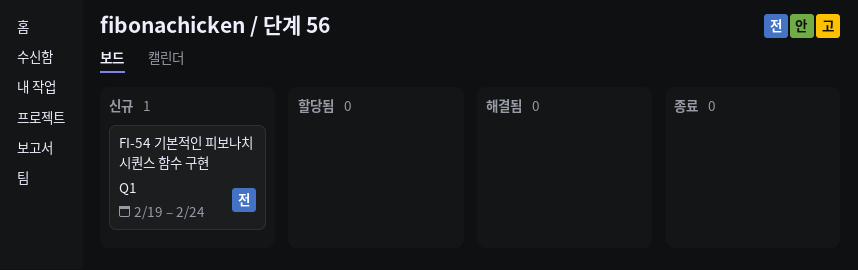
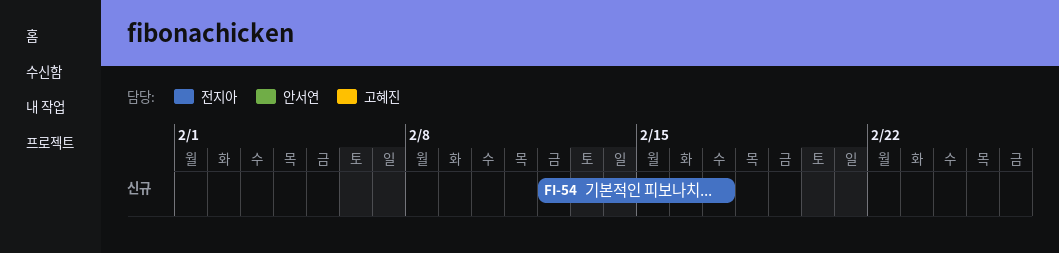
FI-54, start: Feb 19 -> Feb 12
FI-54, due: Feb 24 -> Feb 17

